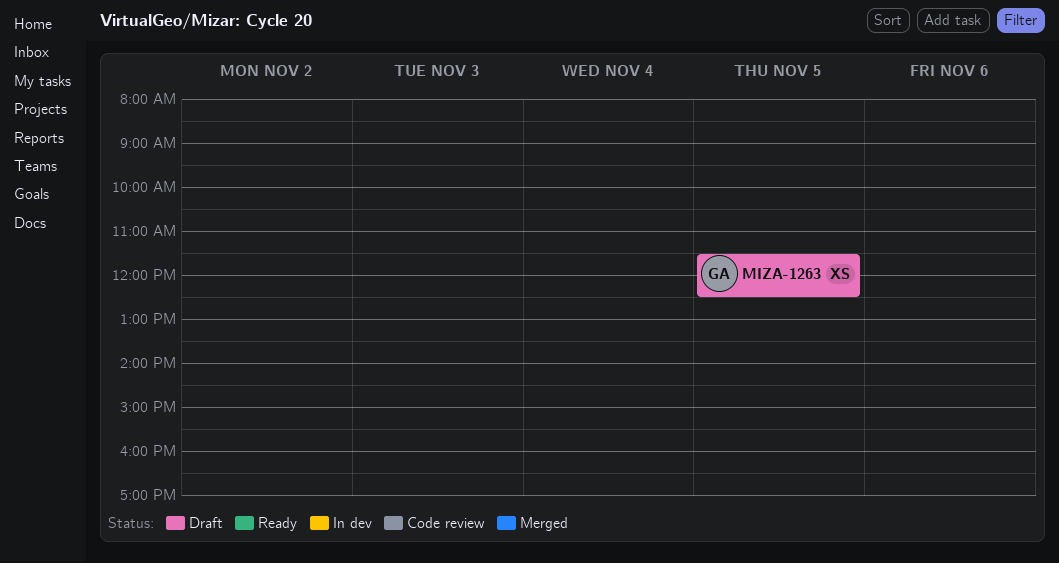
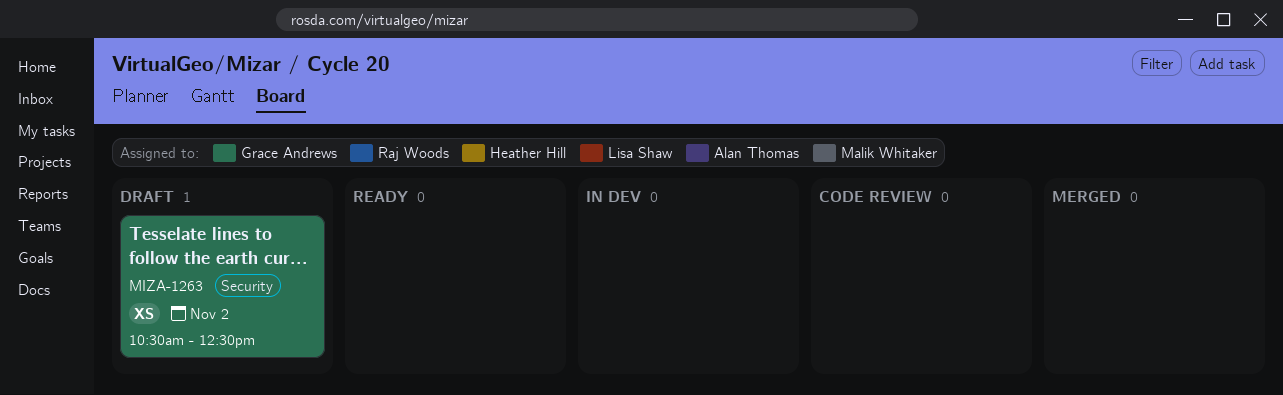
MIZA-1263, day: Nov 5 -> Nov 2
MIZA-1263, begins: 11:30 -> 10:30

